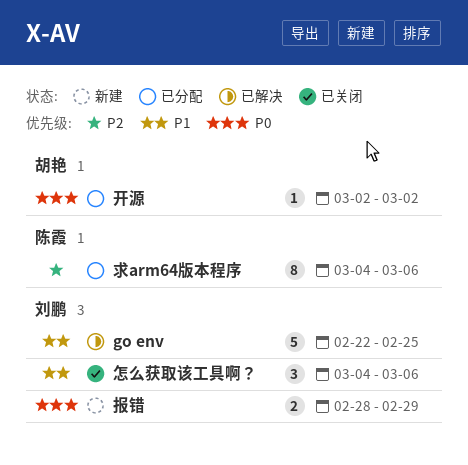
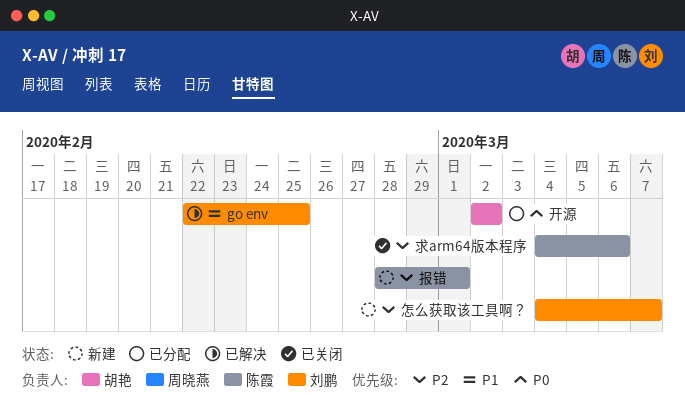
怎么获取该工具啊？, status: 已关闭 -> 新建
怎么获取该工具啊？, priority: P1 -> P2
怎么获取该工具啊？, due: Mar 6 -> Mar 7
报错, owner: 刘鹏 -> 陈霞
报错, priority: P0 -> P2
报错, due: Feb 29 -> Mar 1
求arm64版本程序, status: 已分配 -> 已关闭

